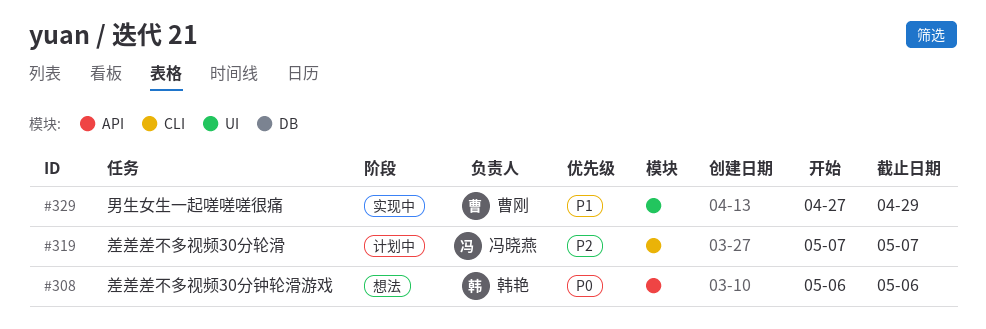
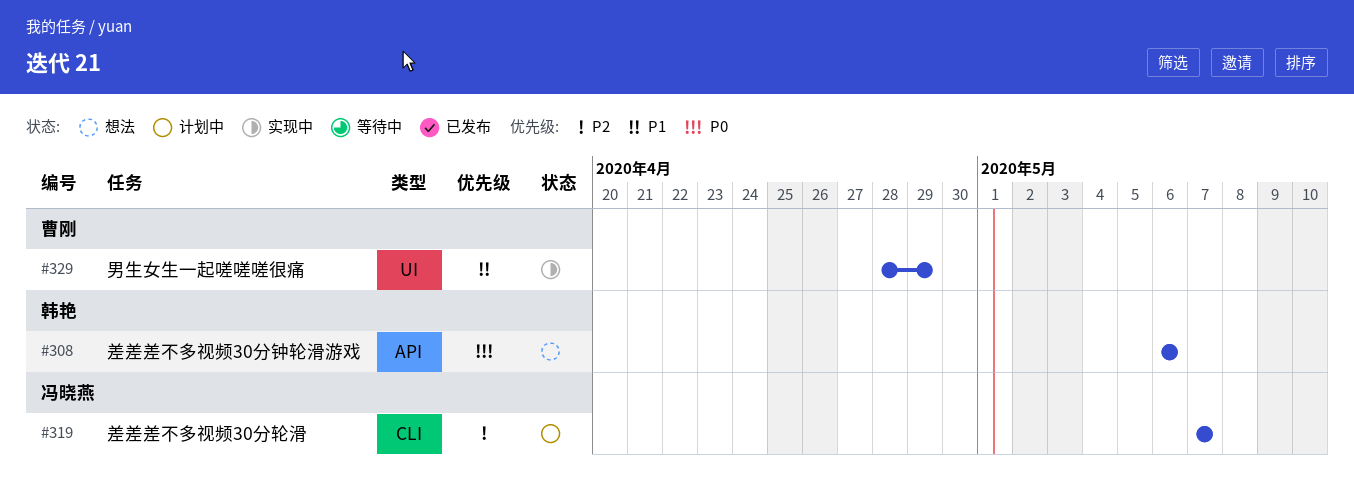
#329, start: Apr 27 -> Apr 28

